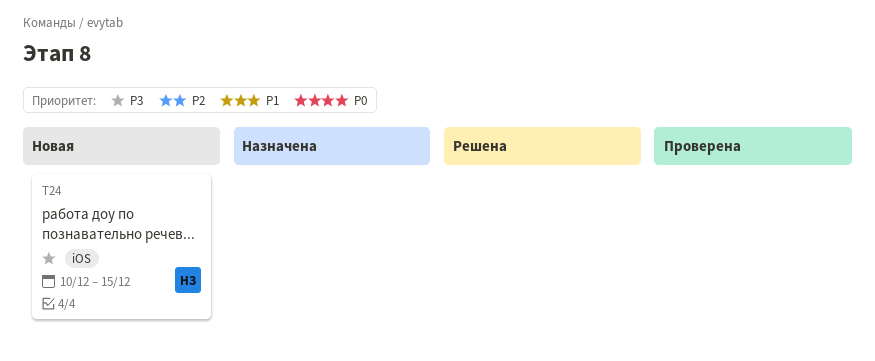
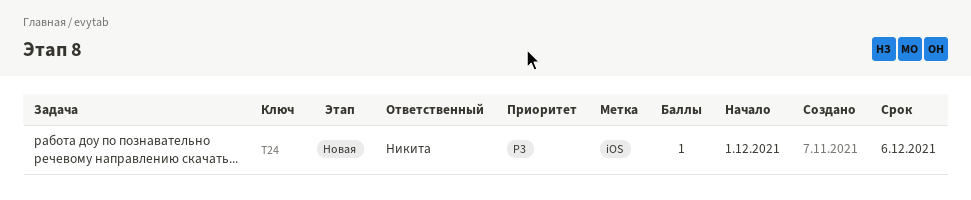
T24, start: Dec 10 -> Dec 1
T24, due: Dec 15 -> Dec 6

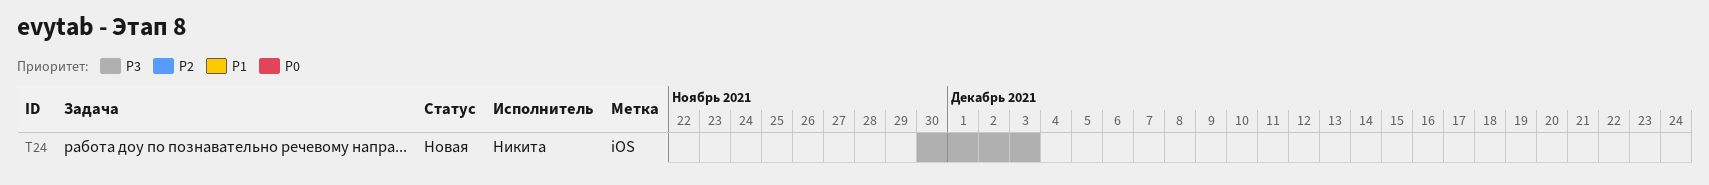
T24, start: Dec 1 -> Nov 30
T24, due: Dec 6 -> Dec 3

